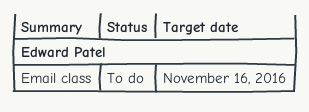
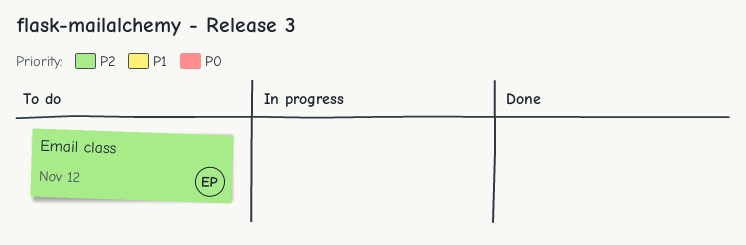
Email class, due: Nov 16 -> Nov 12

